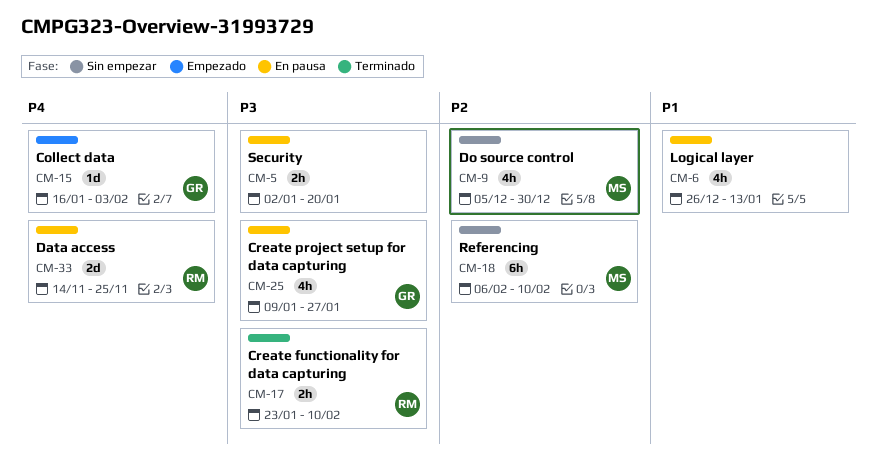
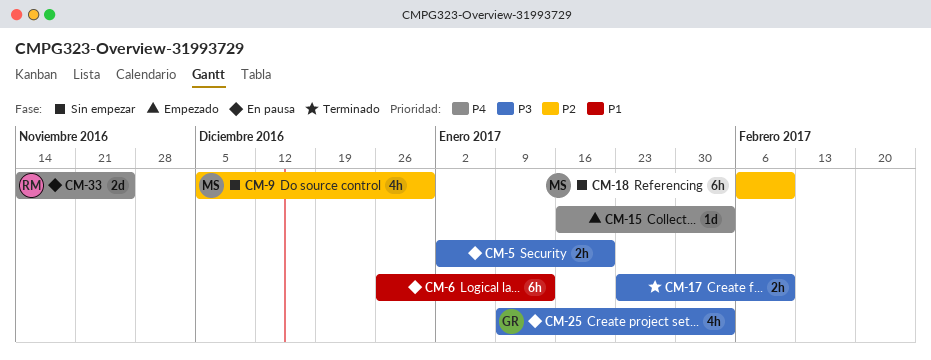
CM-6, estimate: 4h -> 6h
CM-15, owner: GR -> none
CM-17, owner: RM -> none
CM-25, due: Jan 27 -> Feb 3

